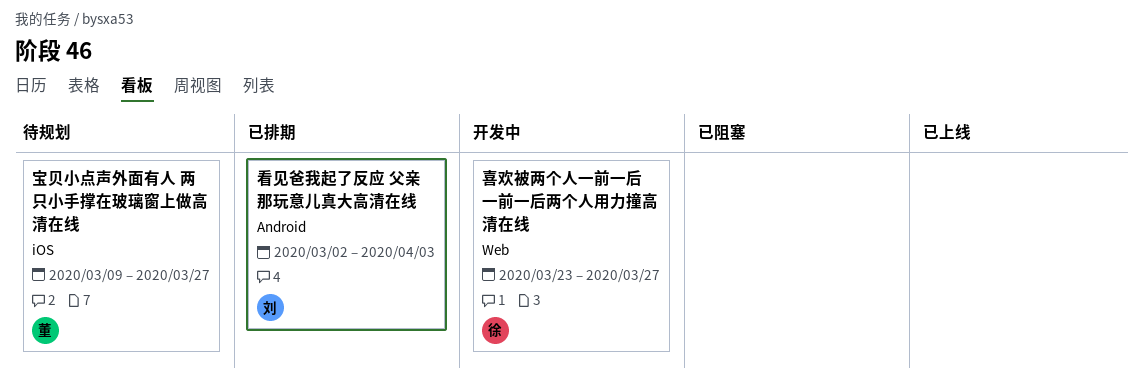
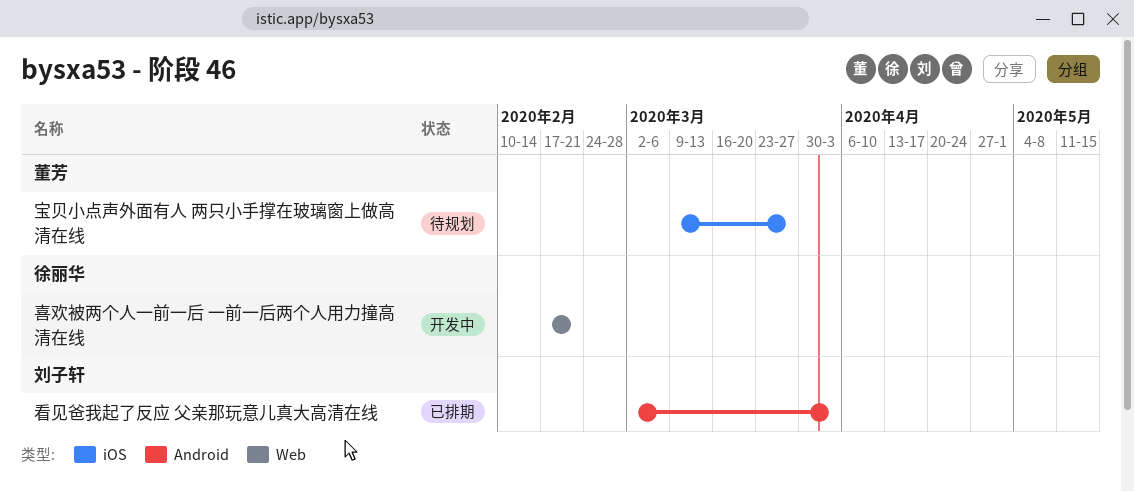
喜欢被两个人一前一后 一前一后两个人用力撞高清在线, start: Mar 23 -> Feb 17
喜欢被两个人一前一后 一前一后两个人用力撞高清在线, due: Mar 27 -> Feb 21

